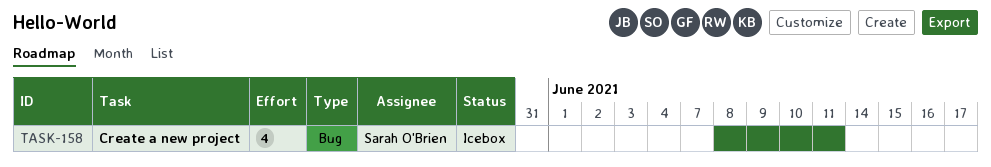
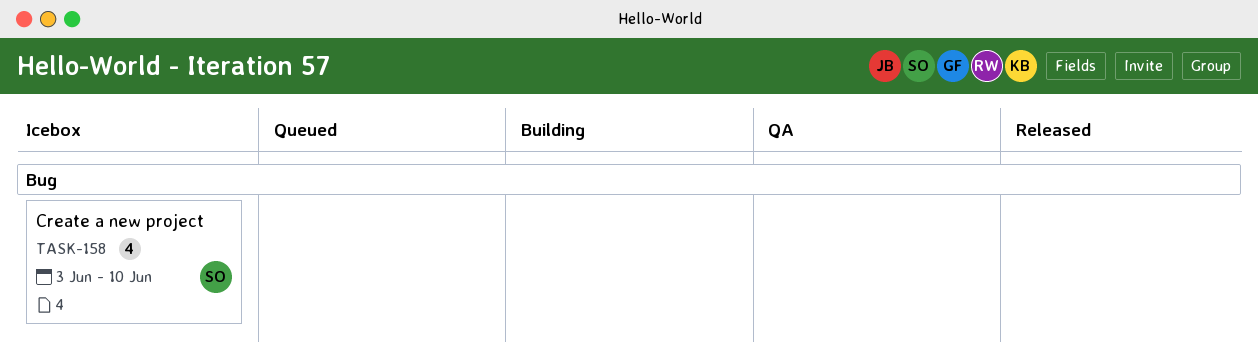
TASK-158, start: Jun 8 -> Jun 3
TASK-158, due: Jun 11 -> Jun 10

